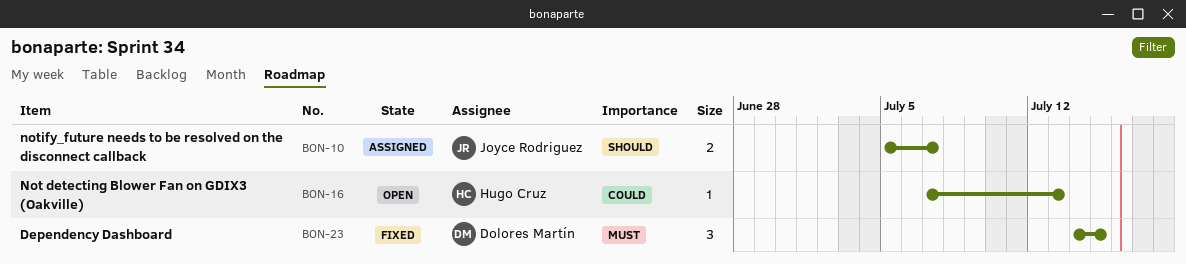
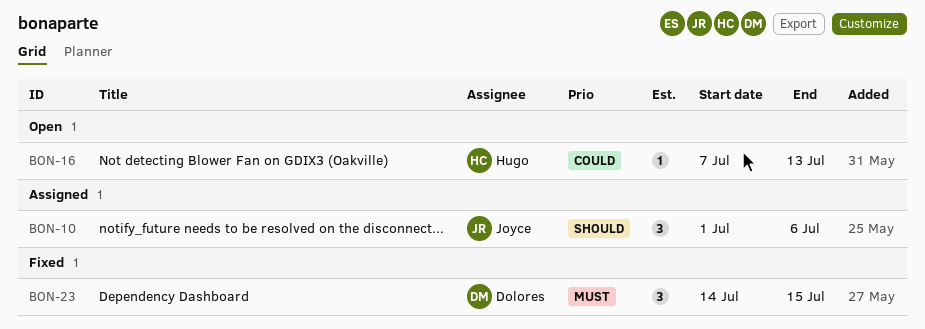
BON-10, estimate: 2 -> 3
BON-10, start: Jul 5 -> Jul 1
BON-10, due: Jul 7 -> Jul 6

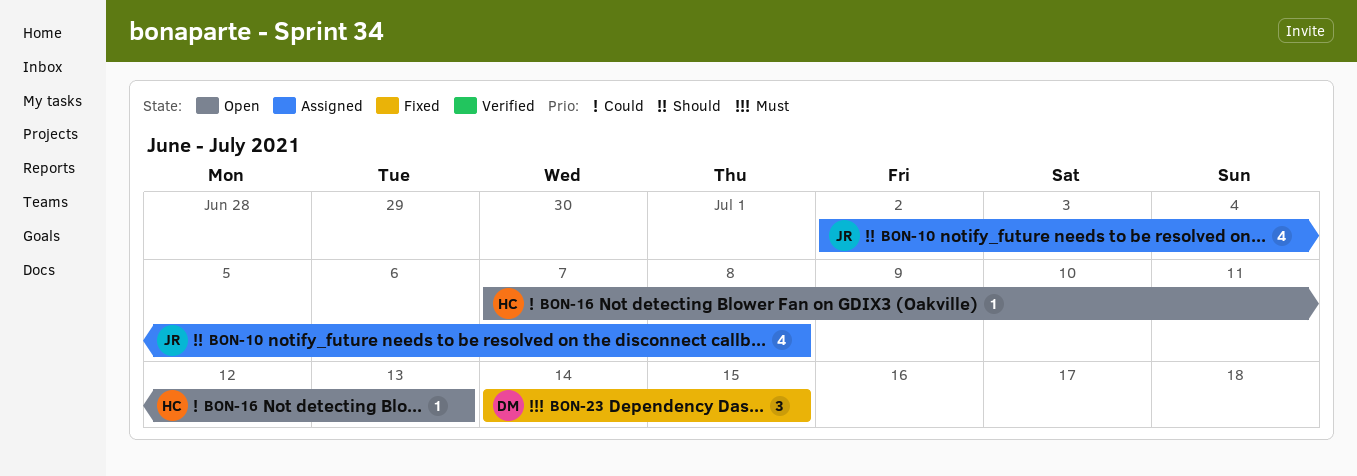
BON-10, estimate: 3 -> 4
BON-10, start: Jul 1 -> Jul 2
BON-10, due: Jul 6 -> Jul 8

